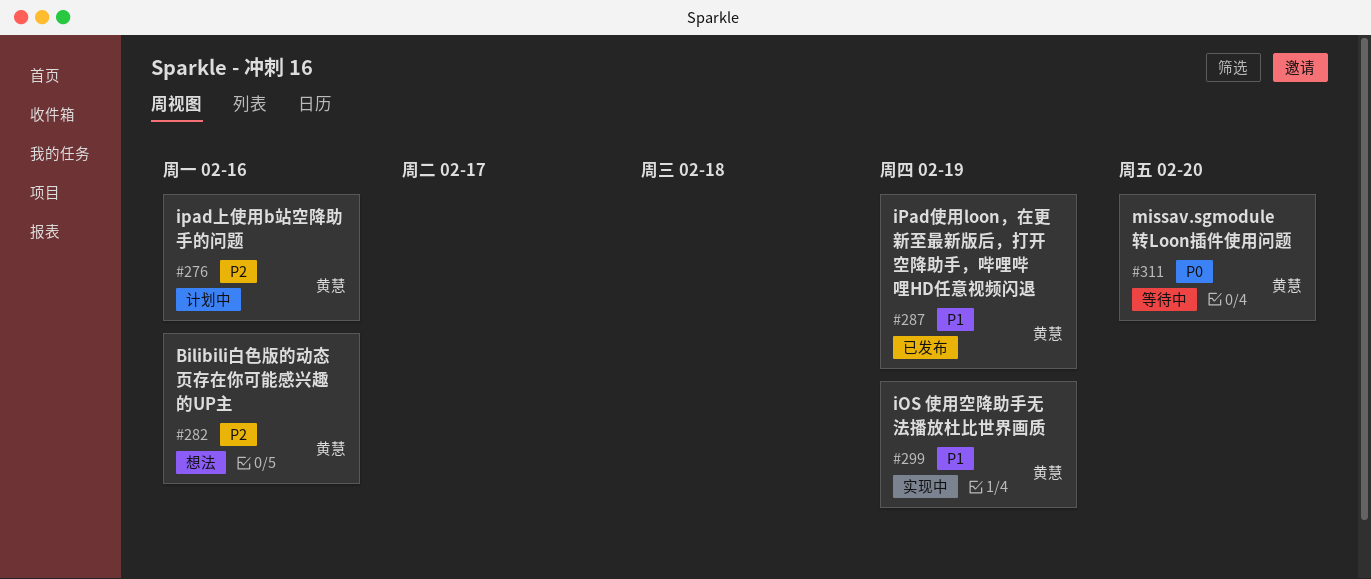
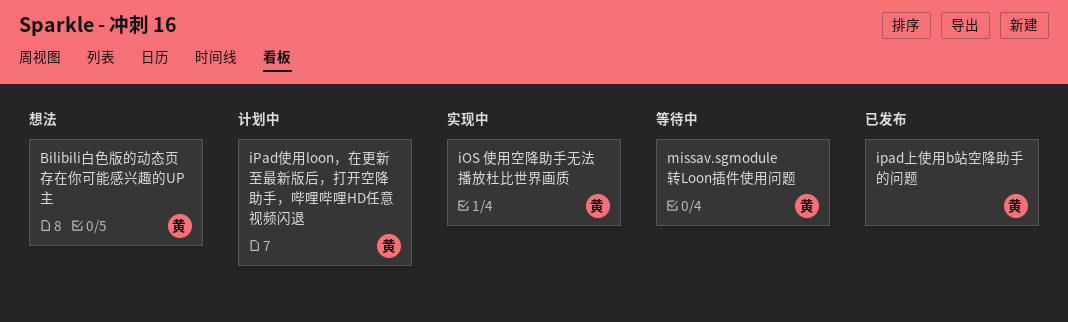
ipad上使用b站空降助手的问题, status: 计划中 -> 已发布
iPad使用loon，在更新至最新版后，打开空降助手，哔哩哔哩HD任意视频闪退, status: 已发布 -> 计划中

